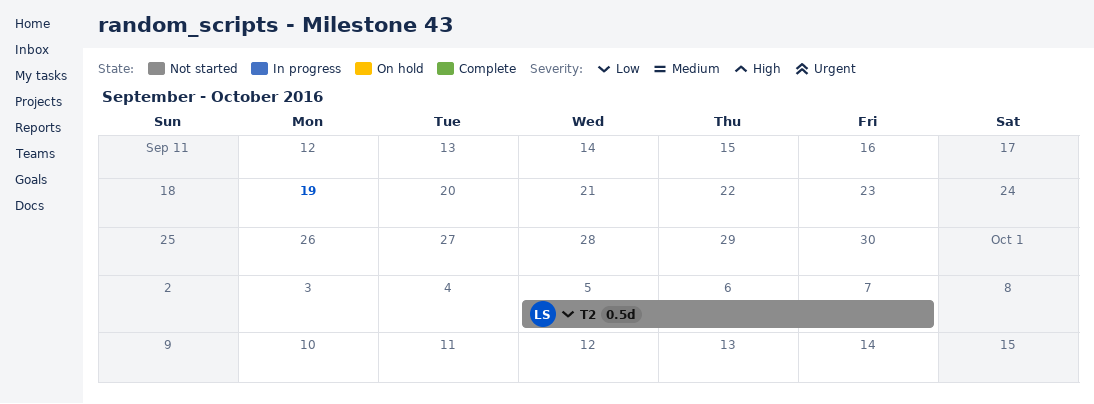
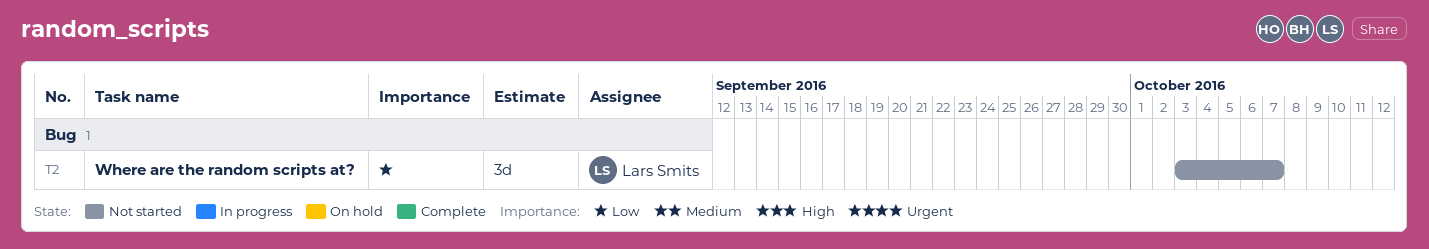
T2, estimate: 0.5d -> 3d
T2, start: Oct 5 -> Oct 3

